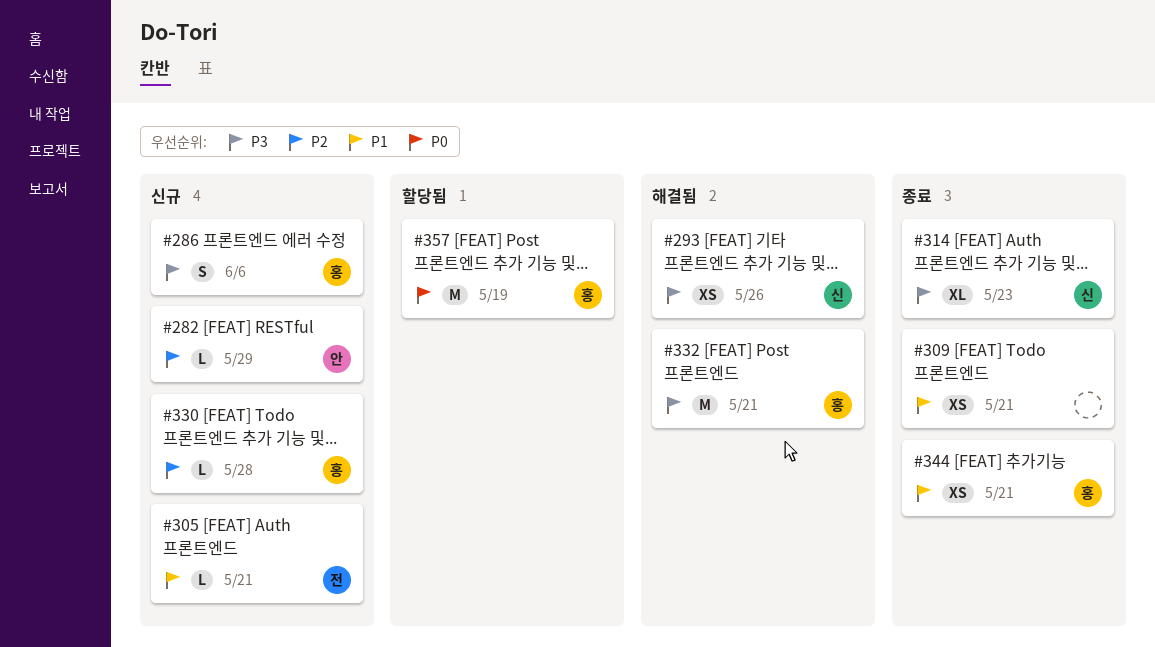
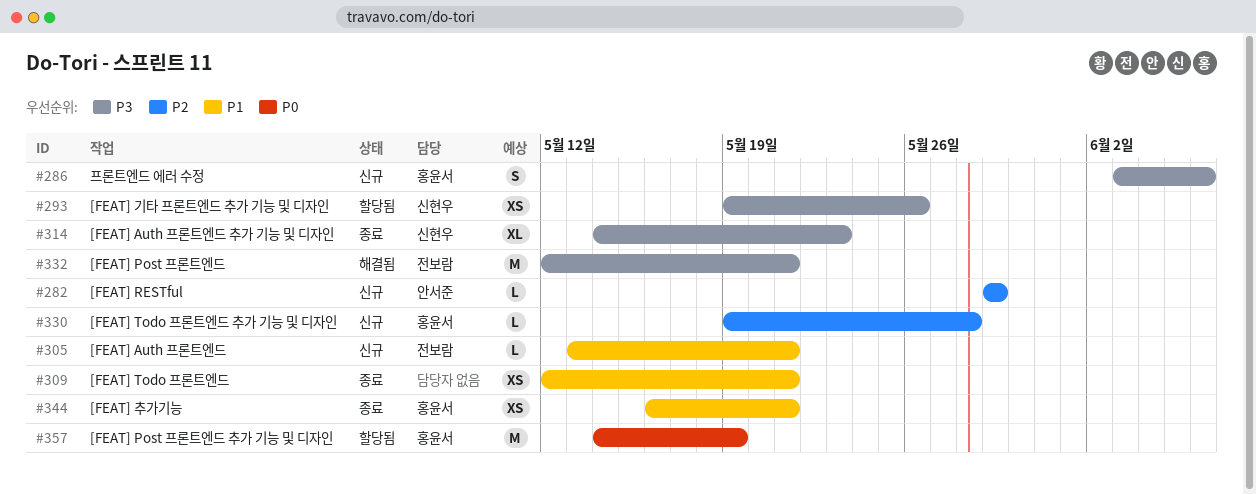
#293, status: 해결됨 -> 할당됨
#332, owner: 홍윤서 -> 전보람

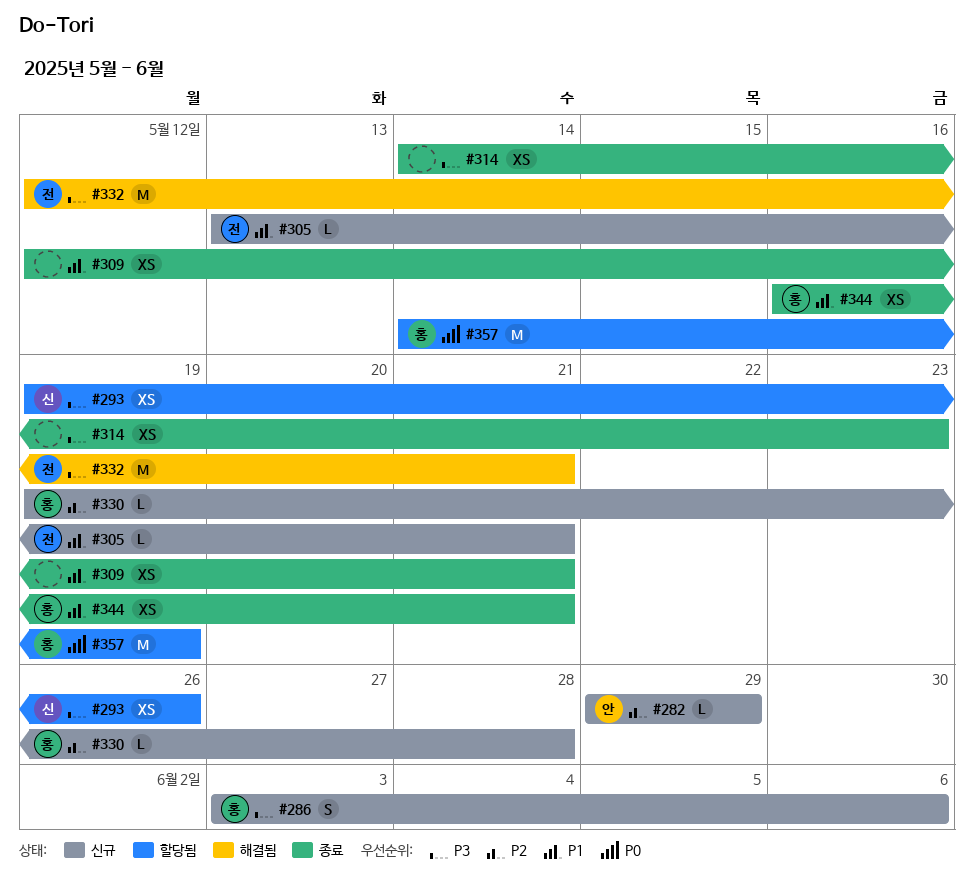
#314, owner: 신현우 -> none
#314, estimate: XL -> XS

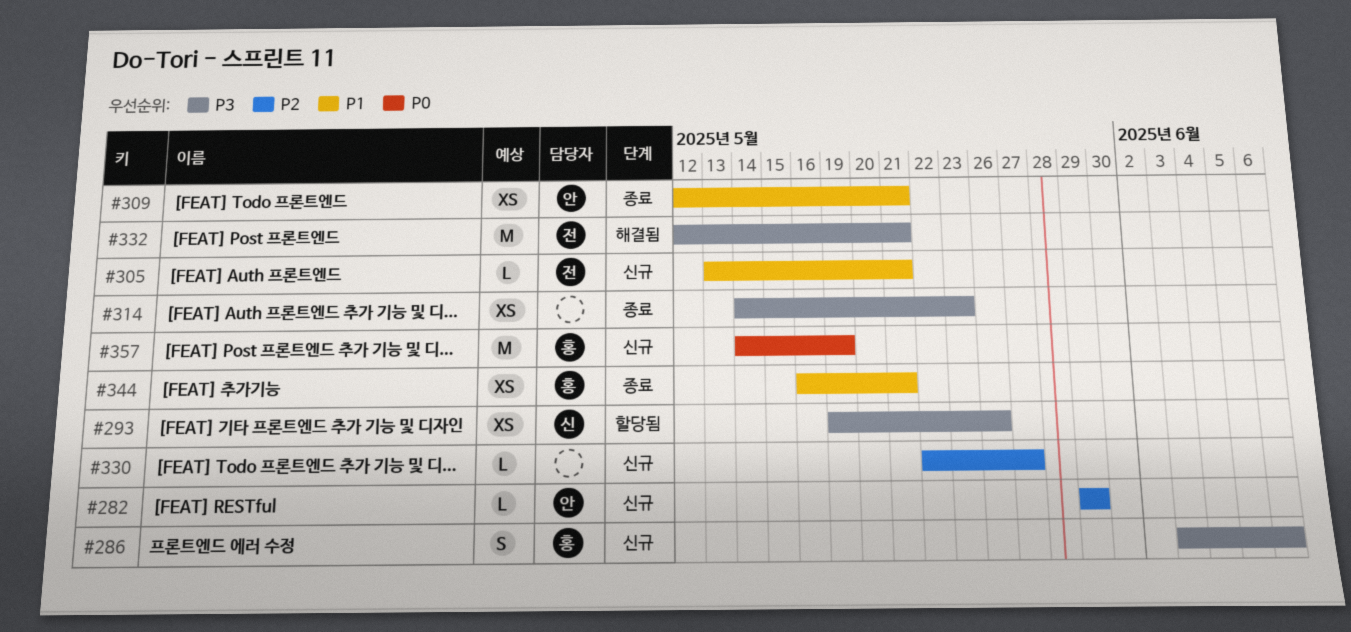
#309, owner: none -> 안
#330, owner: 홍 -> none
#330, start: May 19 -> May 22
#330, due: May 28 -> May 27
#357, status: 할당됨 -> 신규

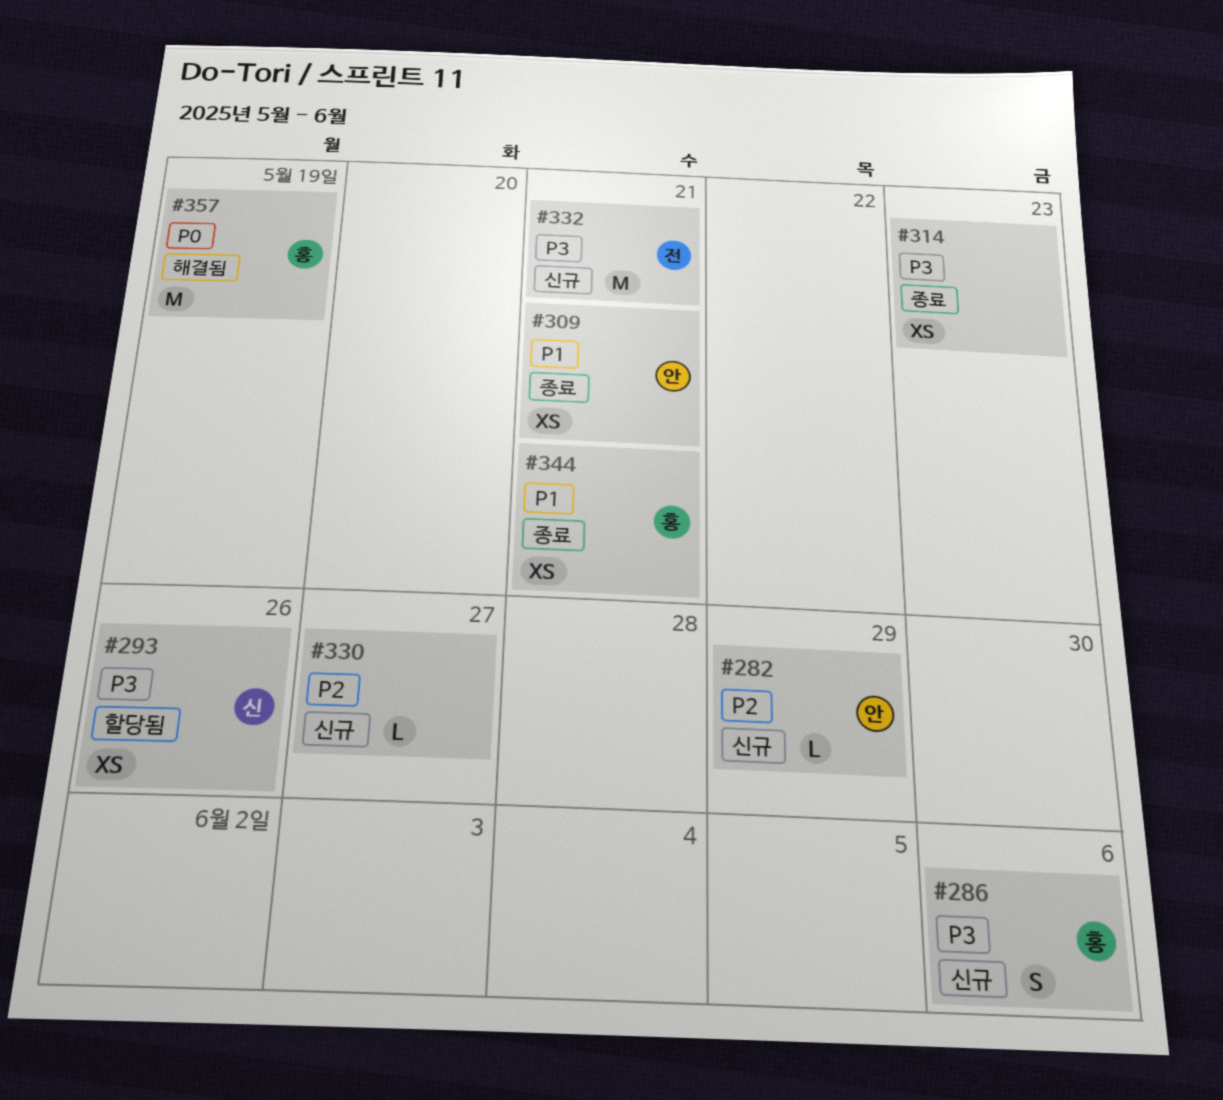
#305: present -> none
#332, status: 해결됨 -> 신규
#357, status: 신규 -> 해결됨

